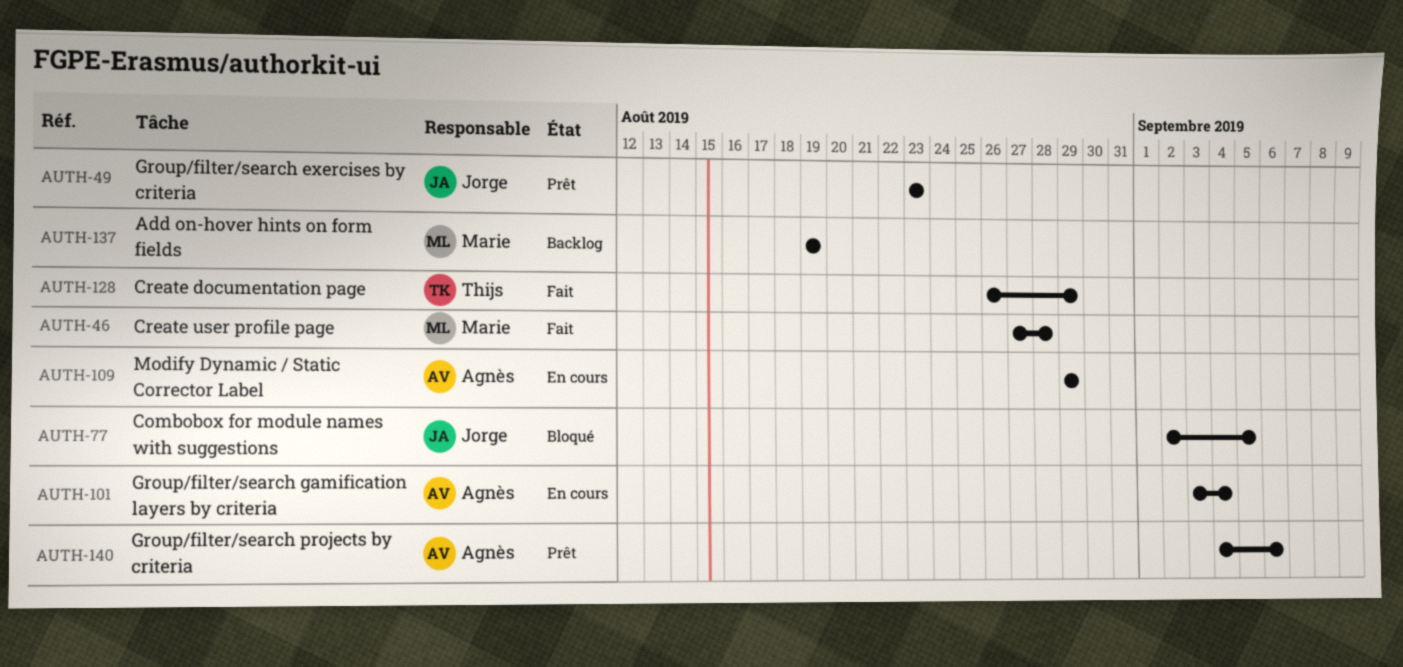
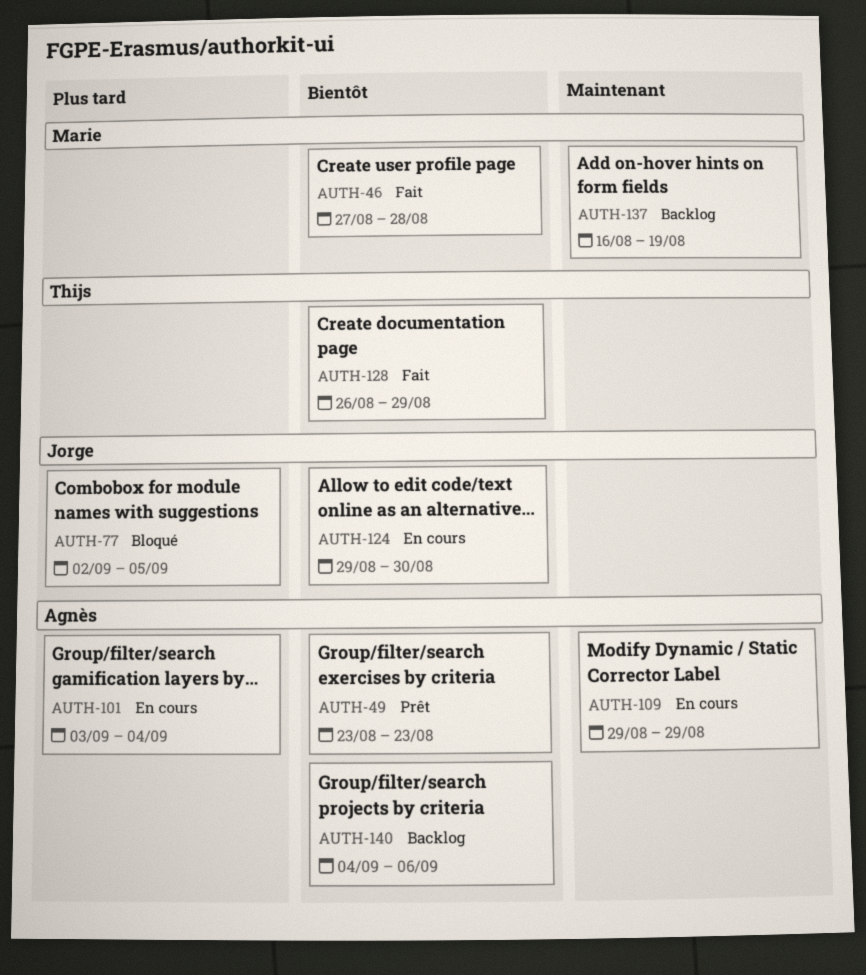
AUTH-49, owner: Jorge -> Agnès
AUTH-124: none -> present
AUTH-137, start: Aug 19 -> Aug 16
AUTH-140, status: Prêt -> Backlog

